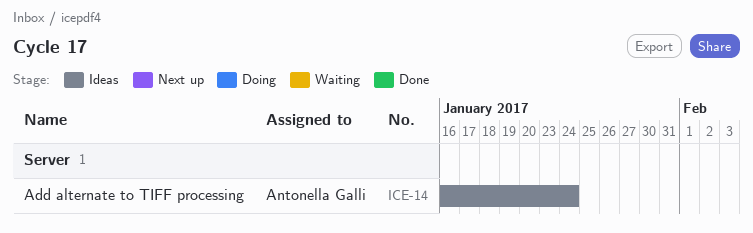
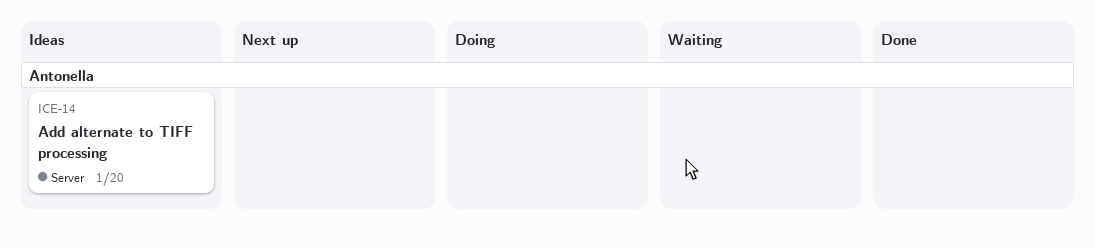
ICE-14, due: Jan 24 -> Jan 20

